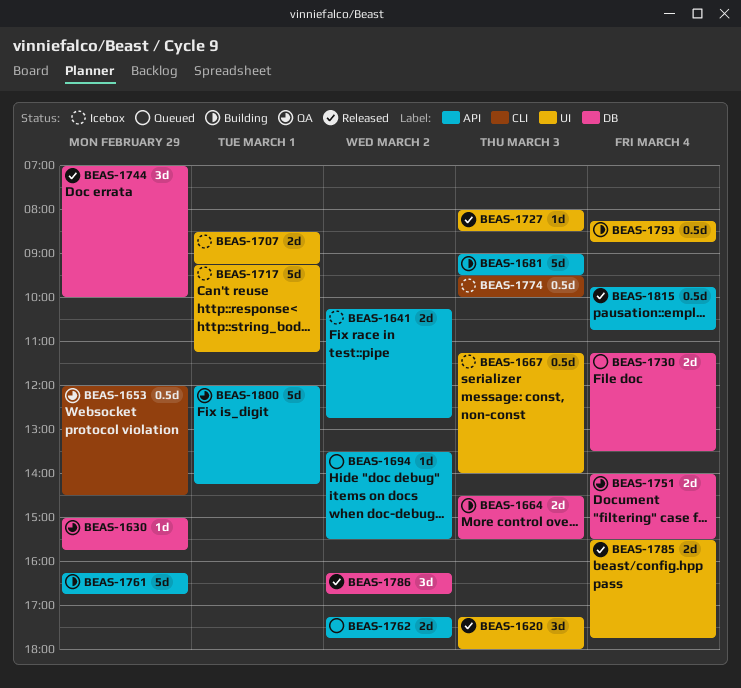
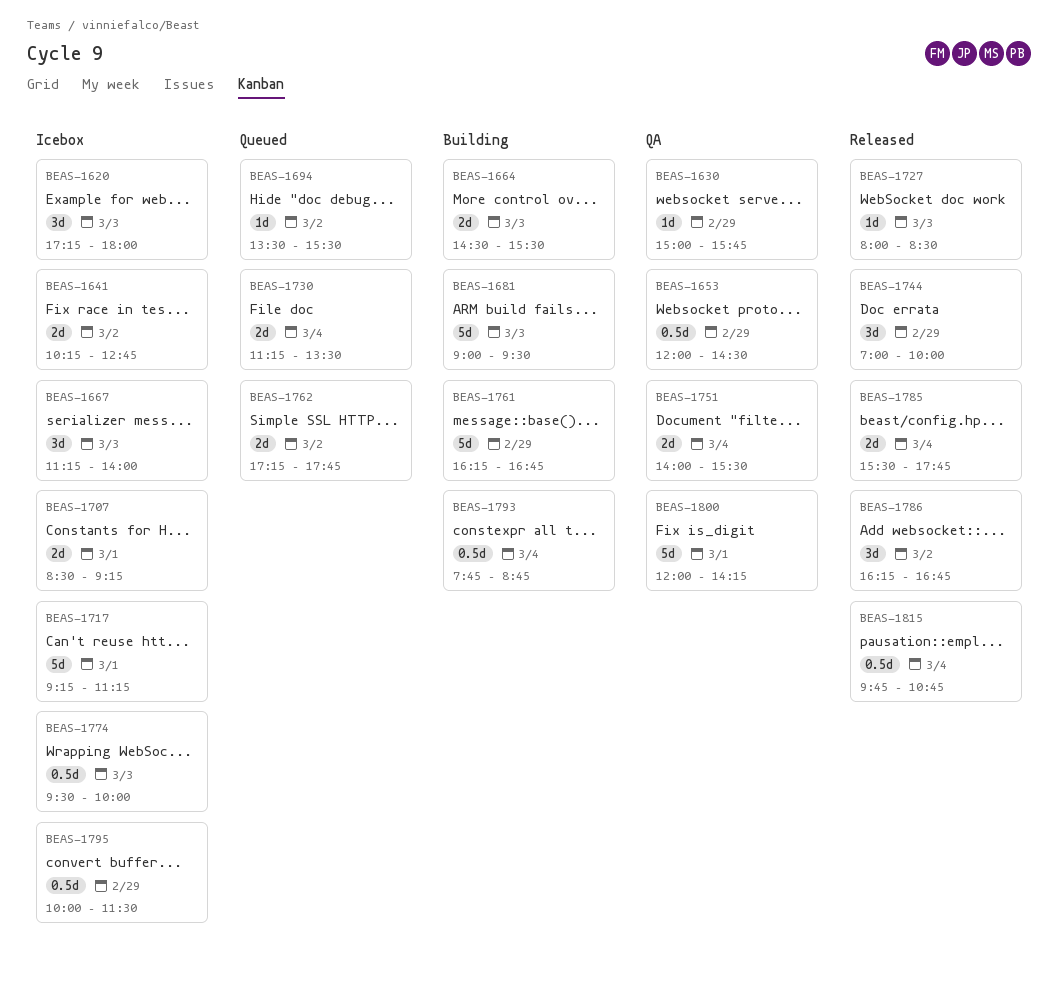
BEAS-1620, status: Released -> Icebox
BEAS-1667, estimate: 0.5d -> 3d
BEAS-1793, begins: 08:15 -> 07:45
BEAS-1795: none -> present

